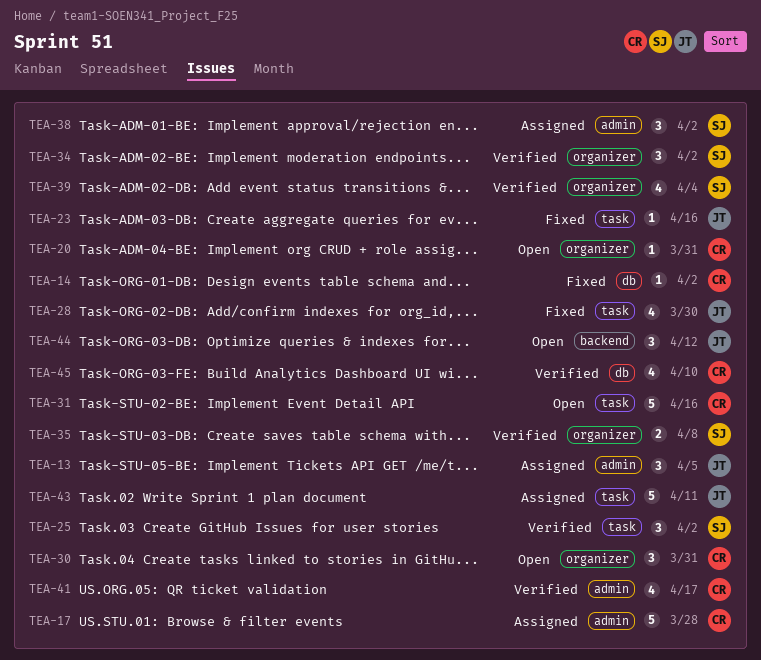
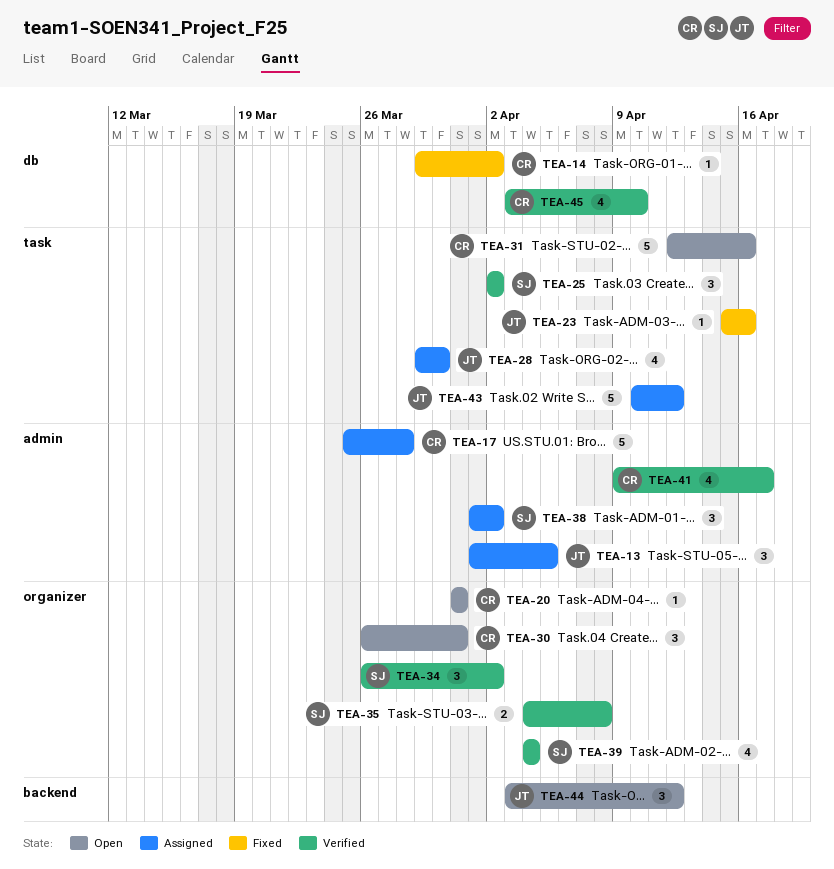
TEA-28, status: Fixed -> Assigned
TEA-43, due: Apr 11 -> Apr 12

